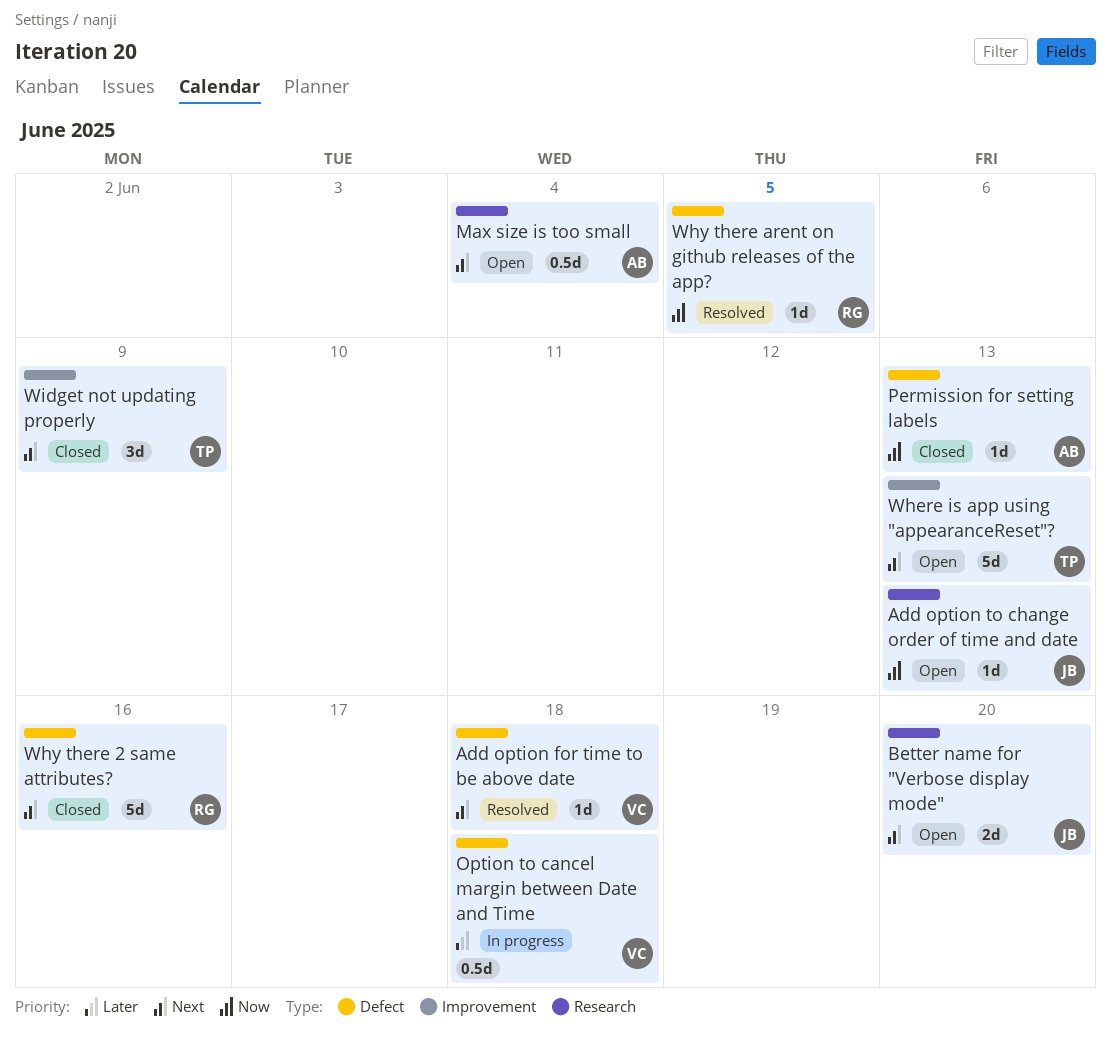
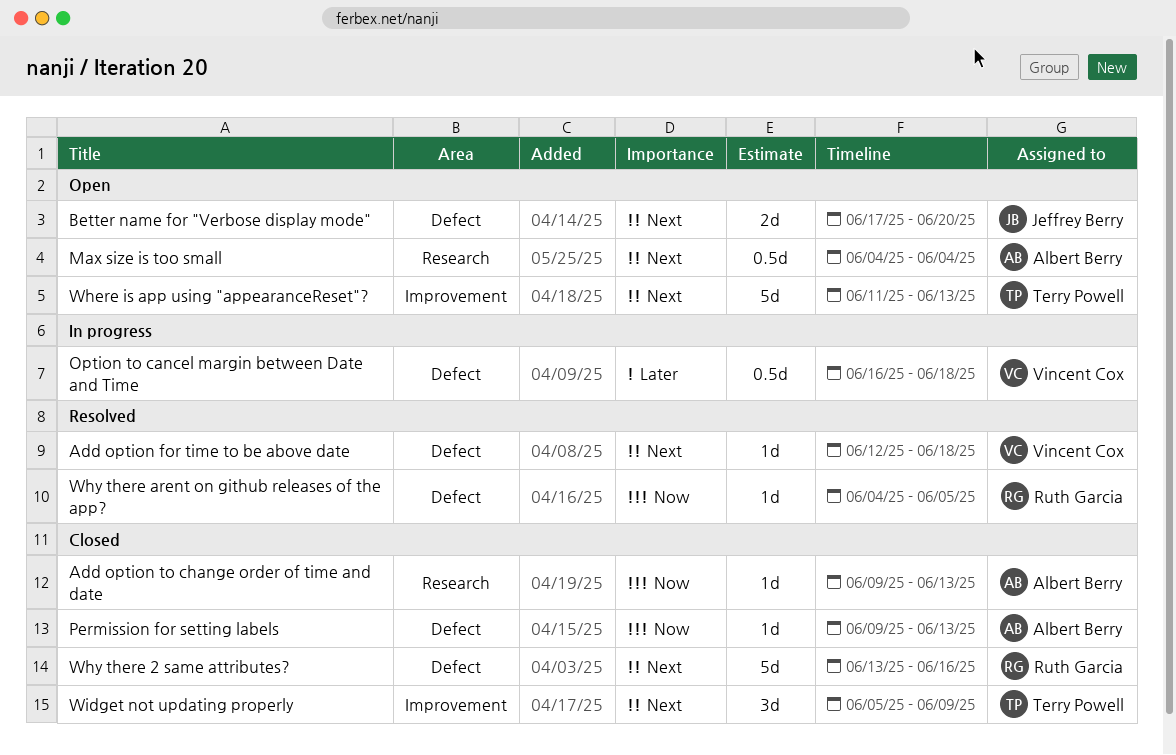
Add option to change order of time and date, status: Open -> Closed
Add option to change order of time and date, owner: Jeffrey Berry -> Albert Berry
Better name for "Verbose display mode", label: Research -> Defect

